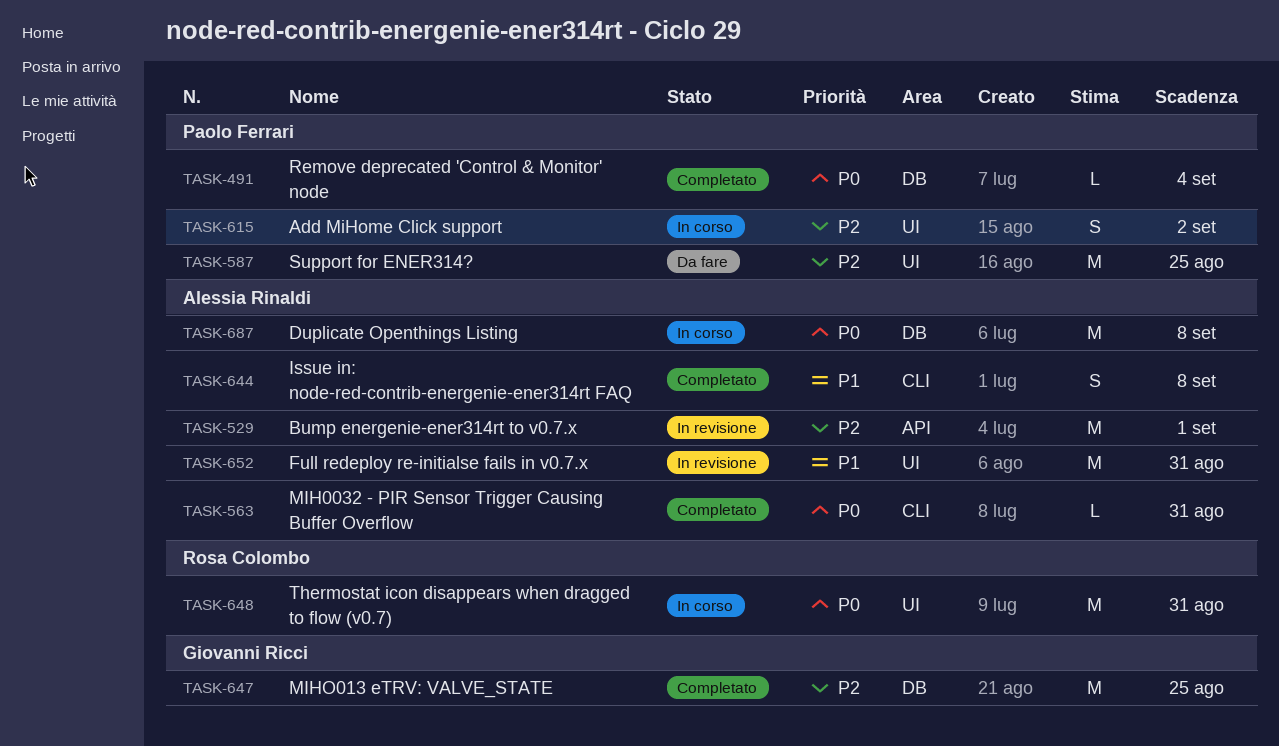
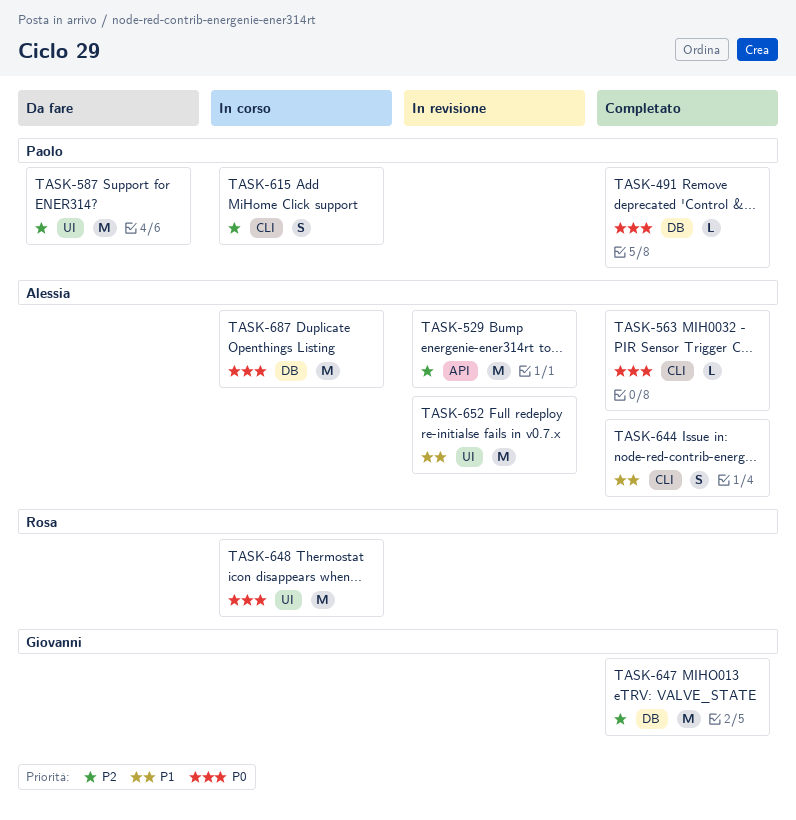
TASK-615, label: UI -> CLI

